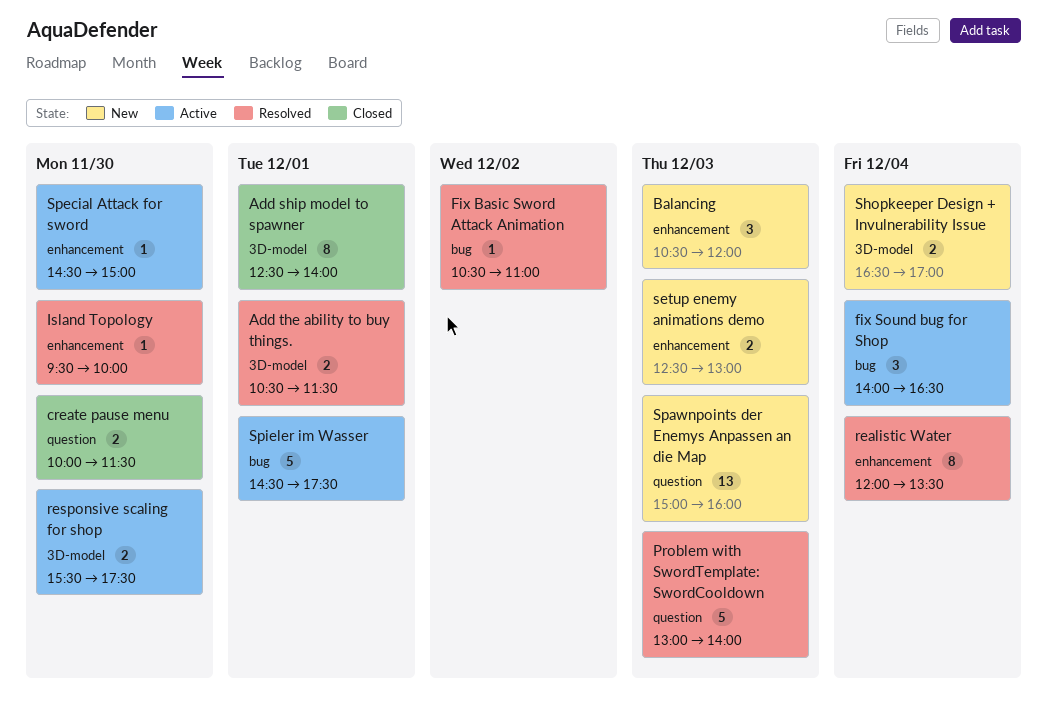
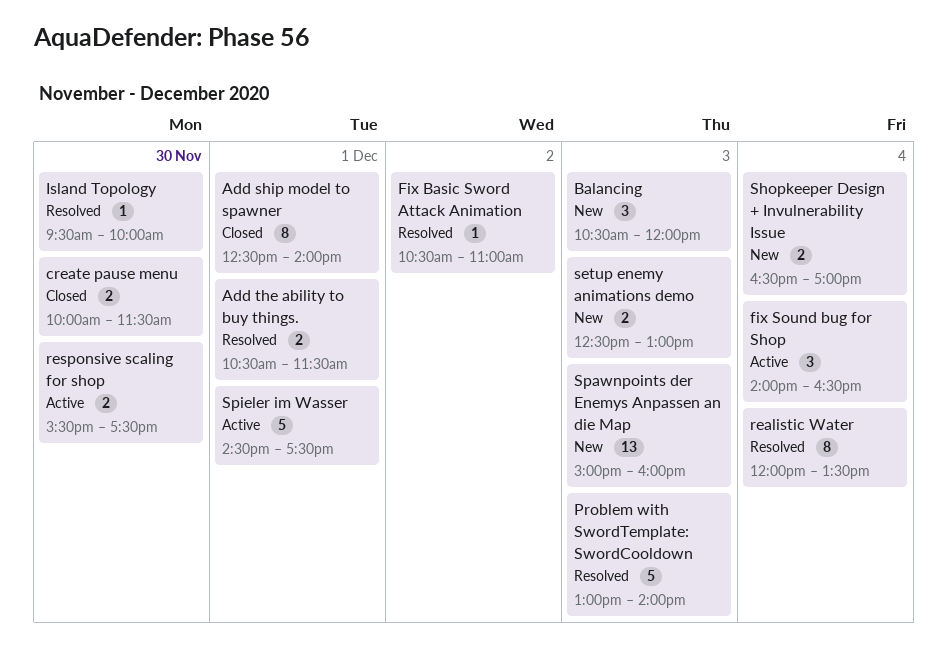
Special Attack for sword: present -> none

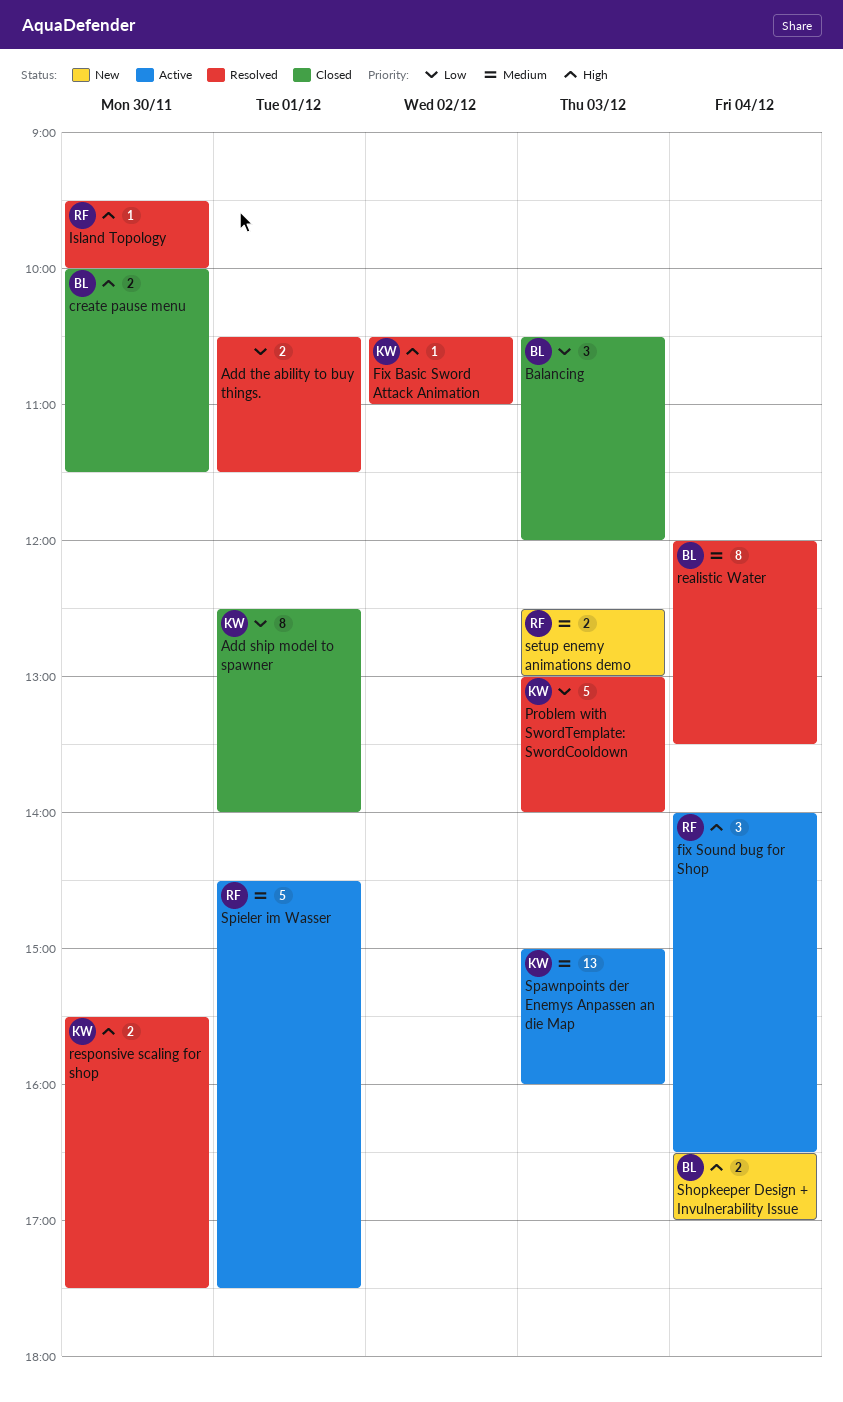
Balancing, status: New -> Closed
responsive scaling for shop, status: Active -> Resolved
Spawnpoints der Enemys Anpassen an die Map, status: New -> Active

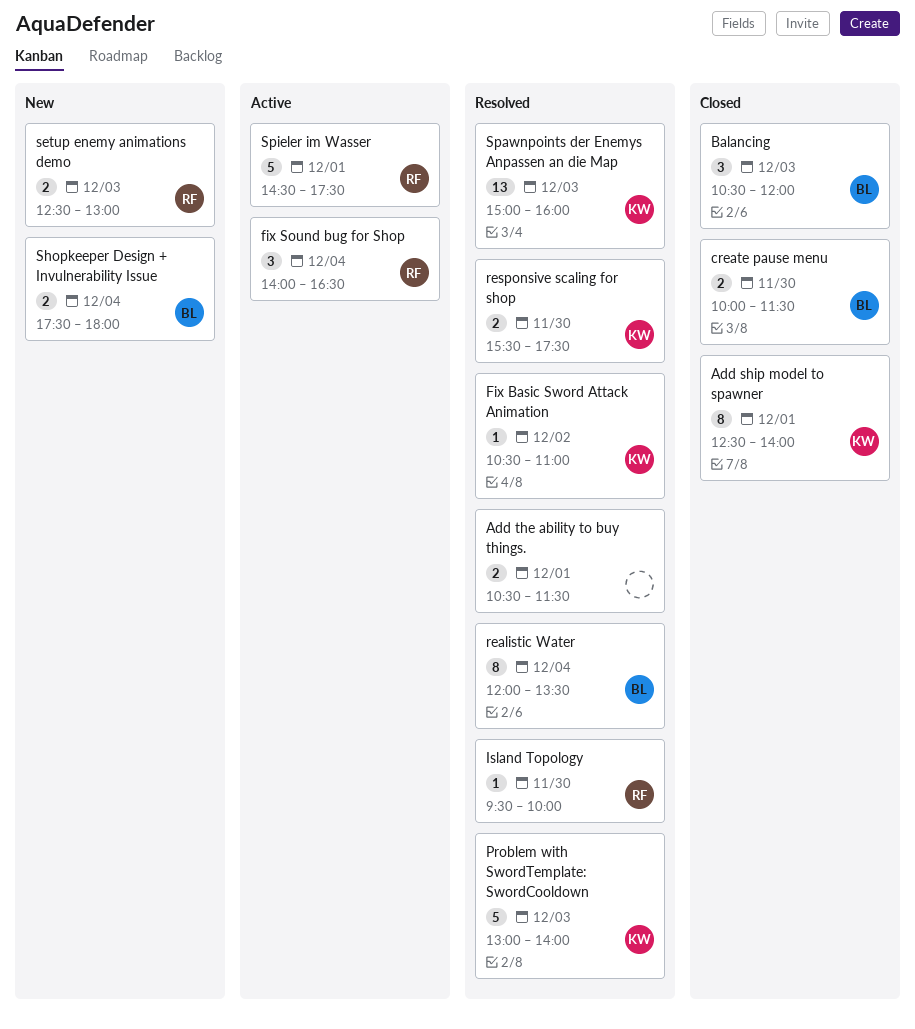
Shopkeeper Design + Invulnerability Issue, begins: 16:30 -> 17:30
Shopkeeper Design + Invulnerability Issue, ends: 17:00 -> 18:00
Spawnpoints der Enemys Anpassen an die Map, status: Active -> Resolved

